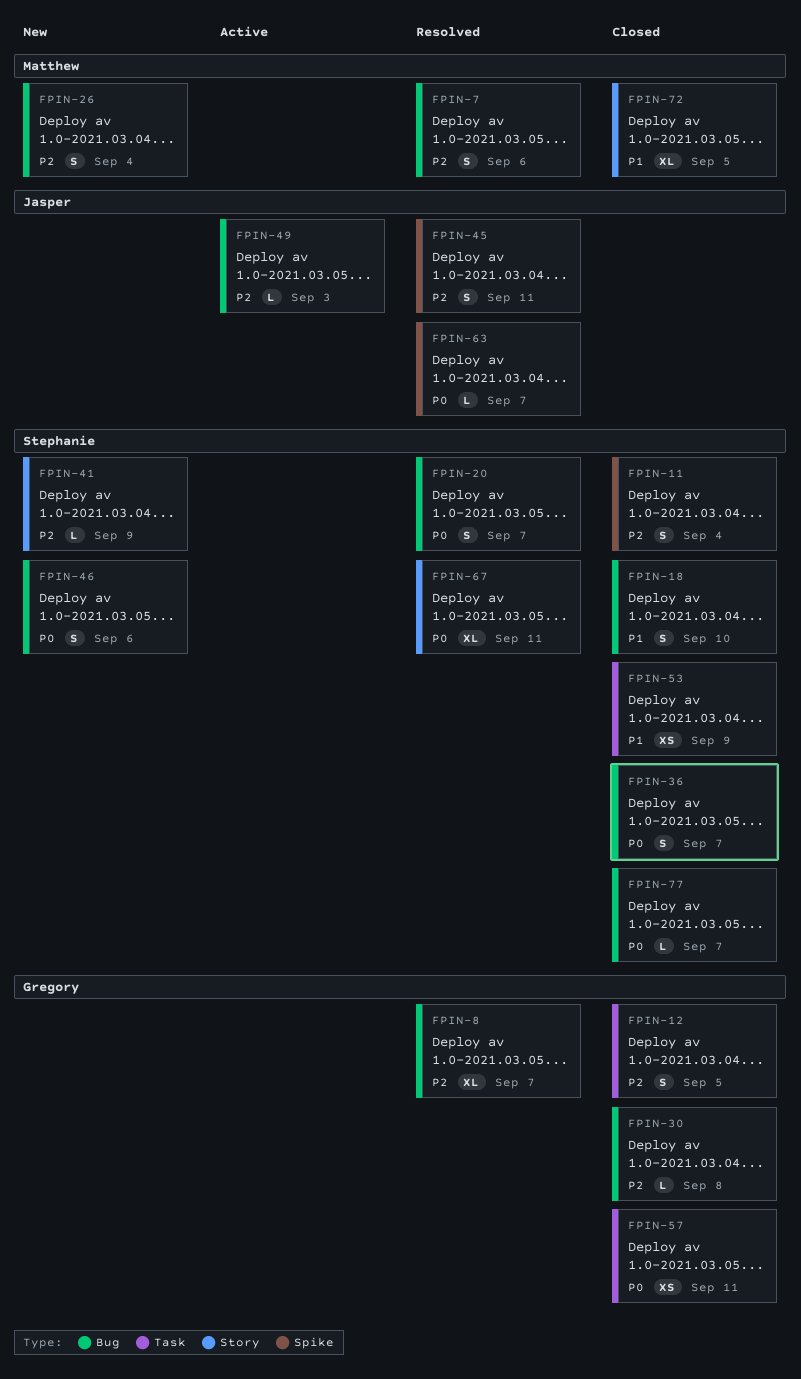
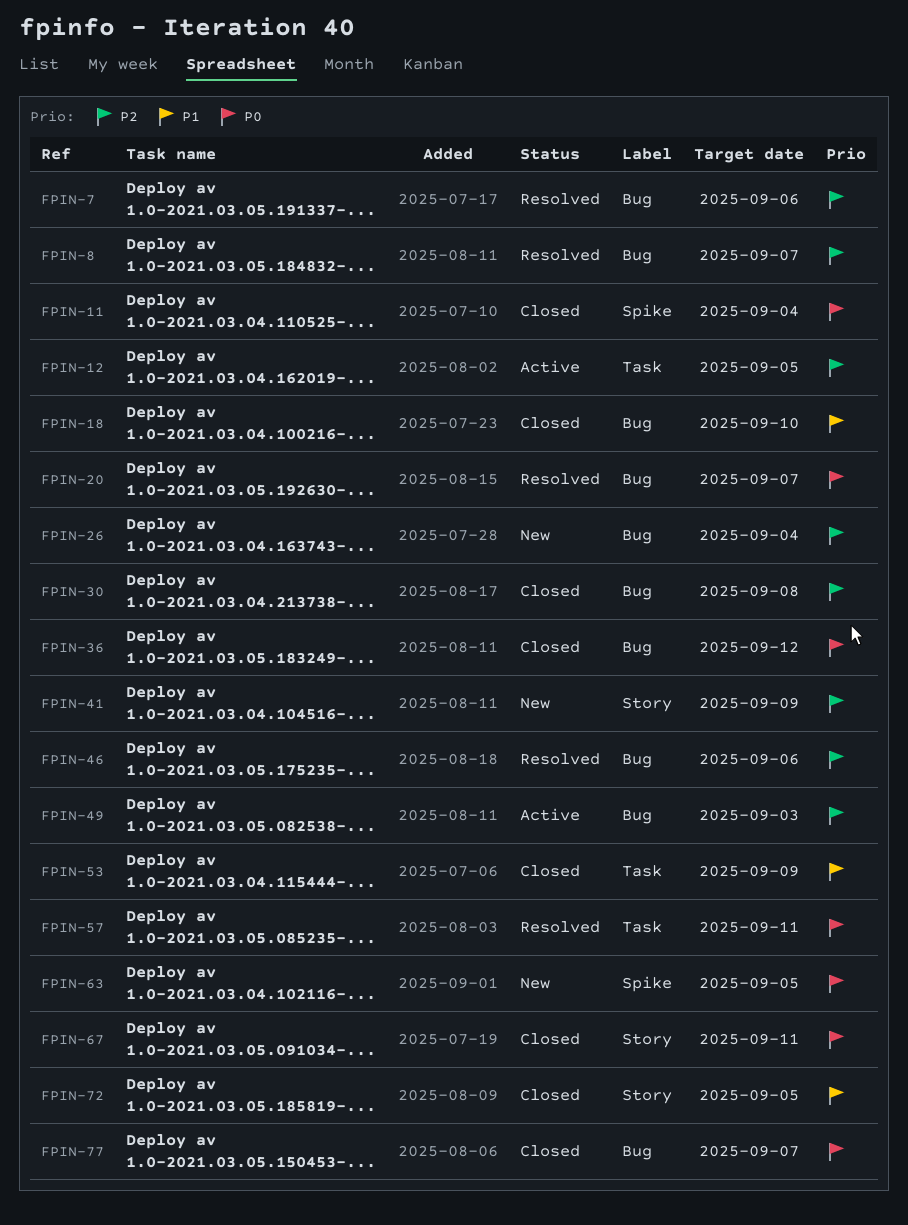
FPIN-11, priority: P2 -> P0
FPIN-12, status: Closed -> Active
FPIN-36, due: Sep 7 -> Sep 12
FPIN-45: present -> none
FPIN-46, status: New -> Resolved
FPIN-46, priority: P0 -> P2
FPIN-57, status: Closed -> Resolved
FPIN-63, status: Resolved -> New
FPIN-63, due: Sep 7 -> Sep 5
FPIN-67, status: Resolved -> Closed

